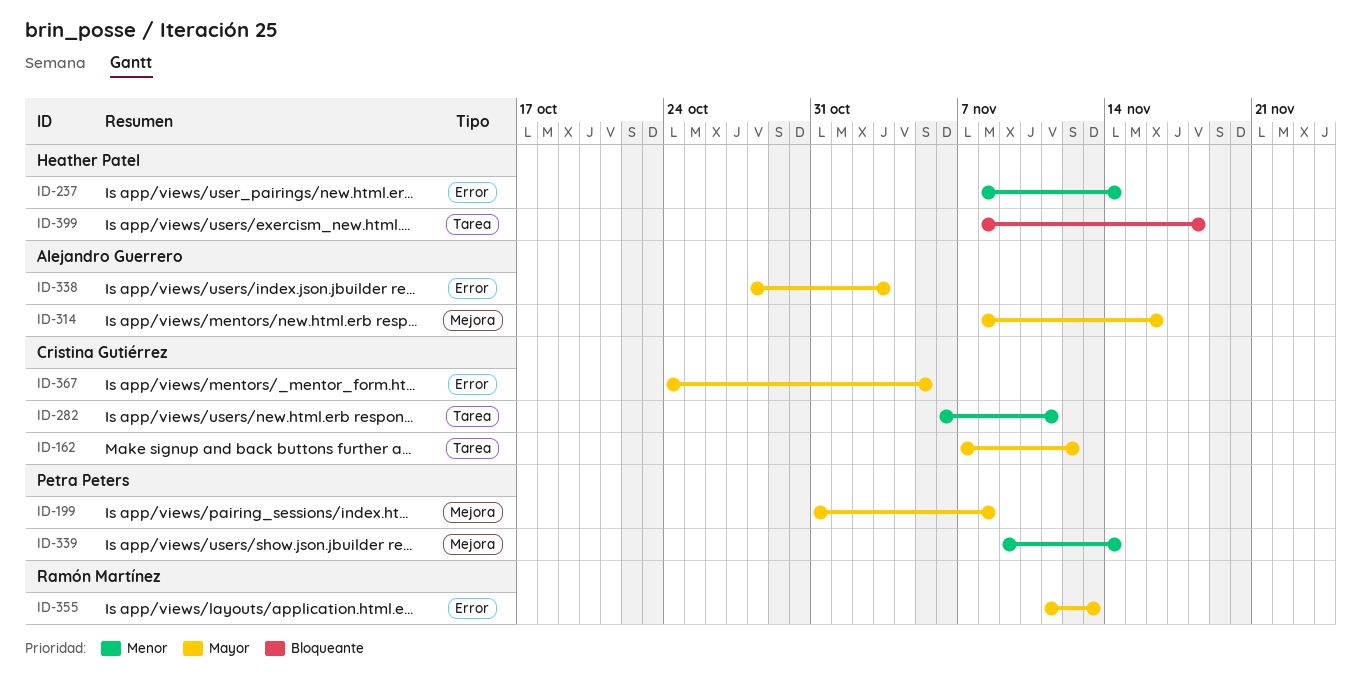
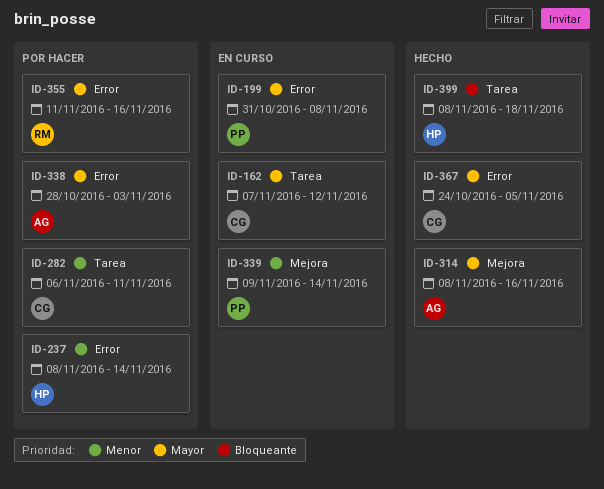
ID-199, label: Mejora -> Error
ID-355, due: Nov 13 -> Nov 16

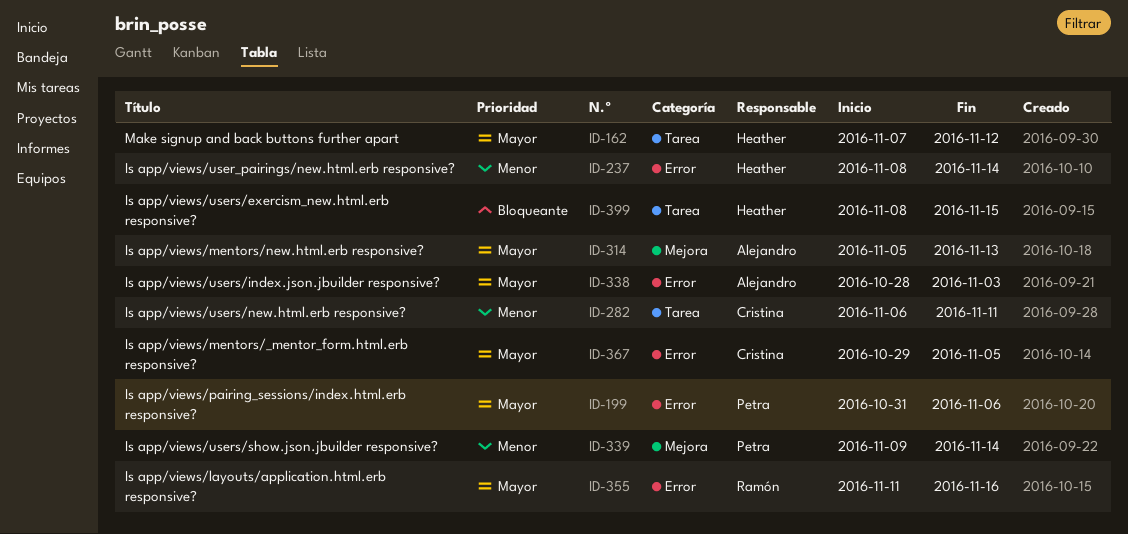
ID-162, owner: Cristina -> Heather
ID-199, due: Nov 8 -> Nov 6
ID-314, start: Nov 8 -> Nov 5
ID-314, due: Nov 16 -> Nov 13
ID-367, start: Oct 24 -> Oct 29
ID-399, due: Nov 18 -> Nov 15

